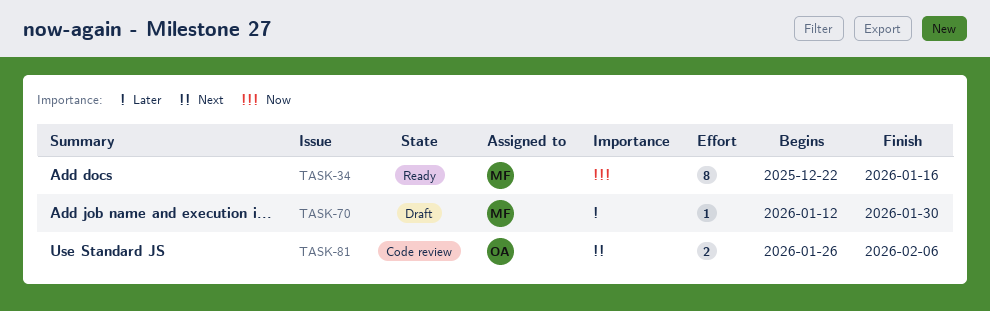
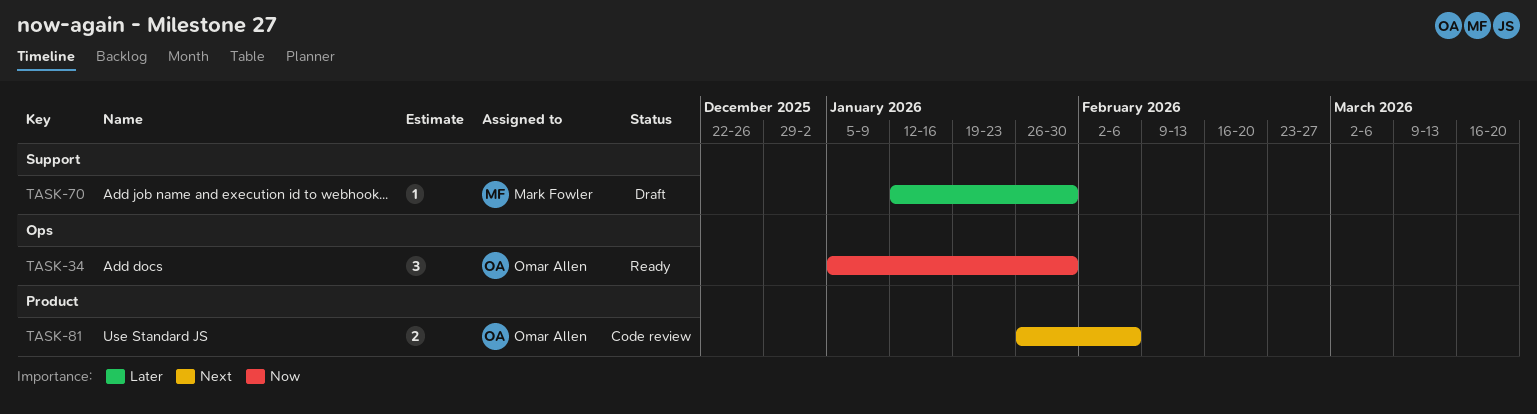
TASK-34, owner: Mark Fowler -> Omar Allen
TASK-34, estimate: 8 -> 3
TASK-34, start: Dec 22 -> Jan 5
TASK-34, due: Jan 16 -> Jan 30

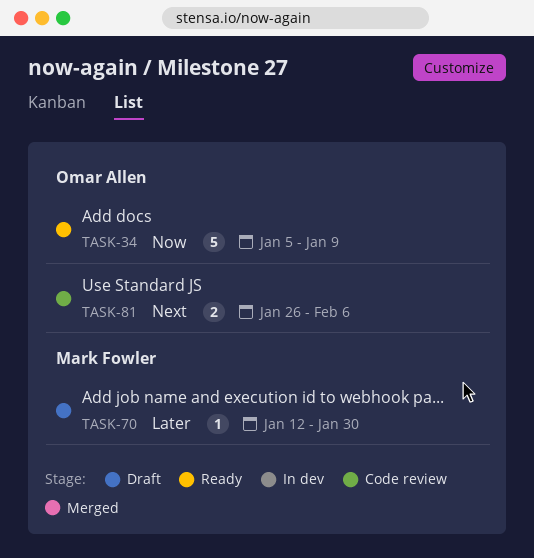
TASK-34, estimate: 3 -> 5
TASK-34, due: Jan 30 -> Jan 9

